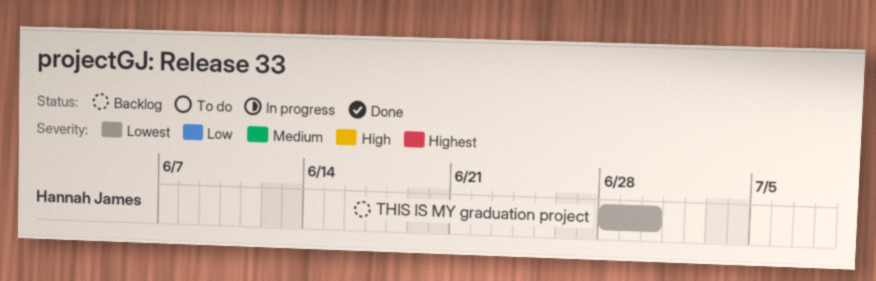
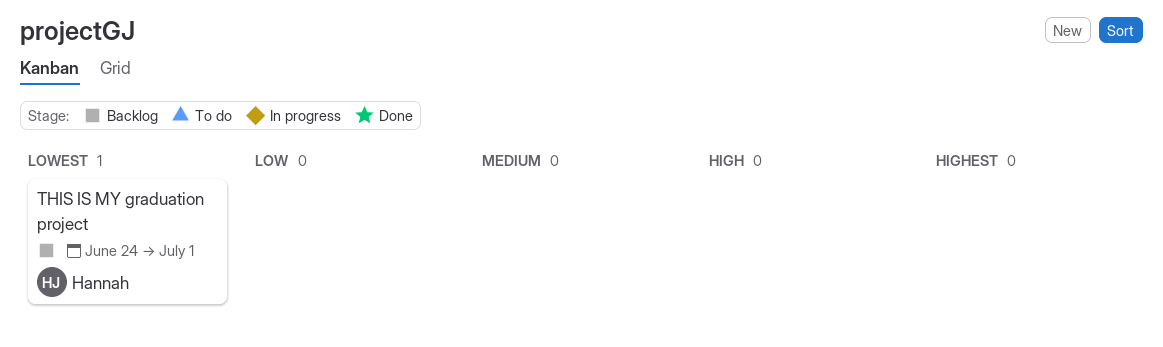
THIS IS MY graduation project, start: Jun 28 -> Jun 24
THIS IS MY graduation project, due: Jun 30 -> Jul 1

